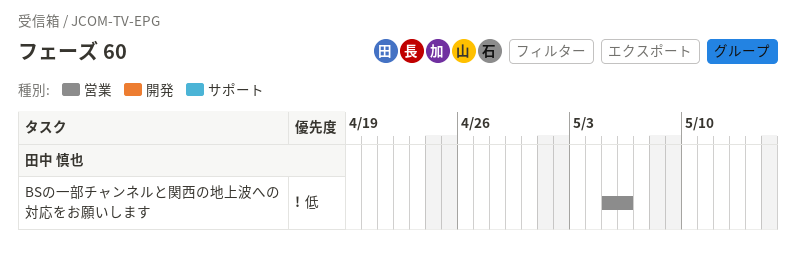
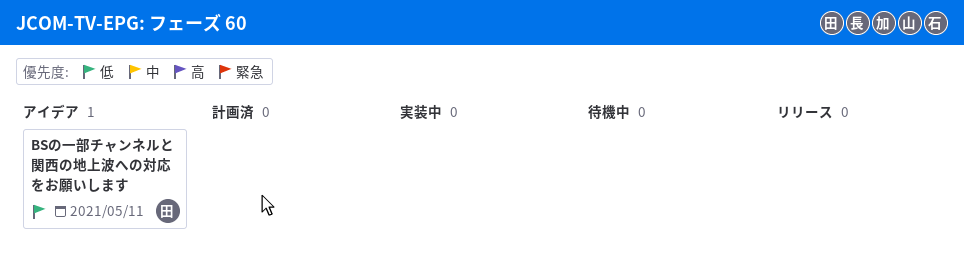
BSの一部チャンネルと関西の地上波への対応をお願いします, due: May 6 -> May 11

